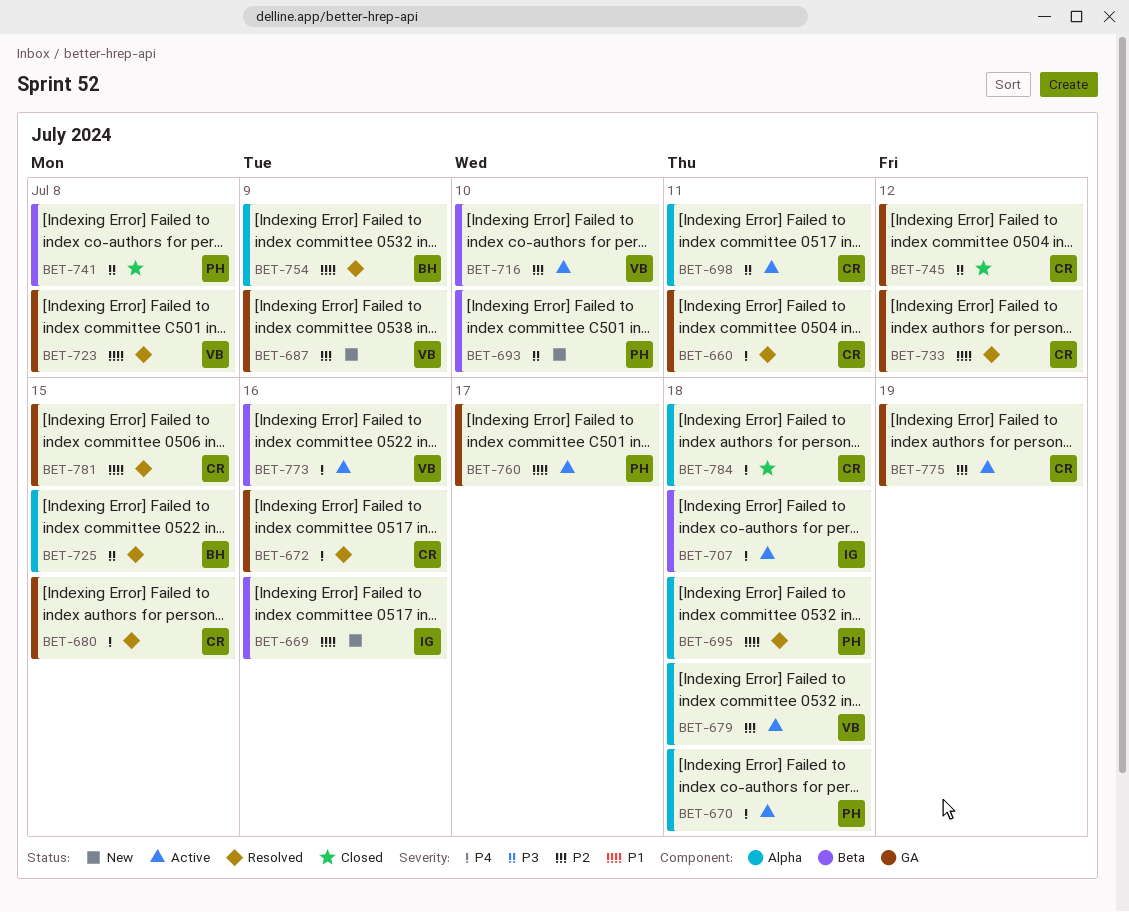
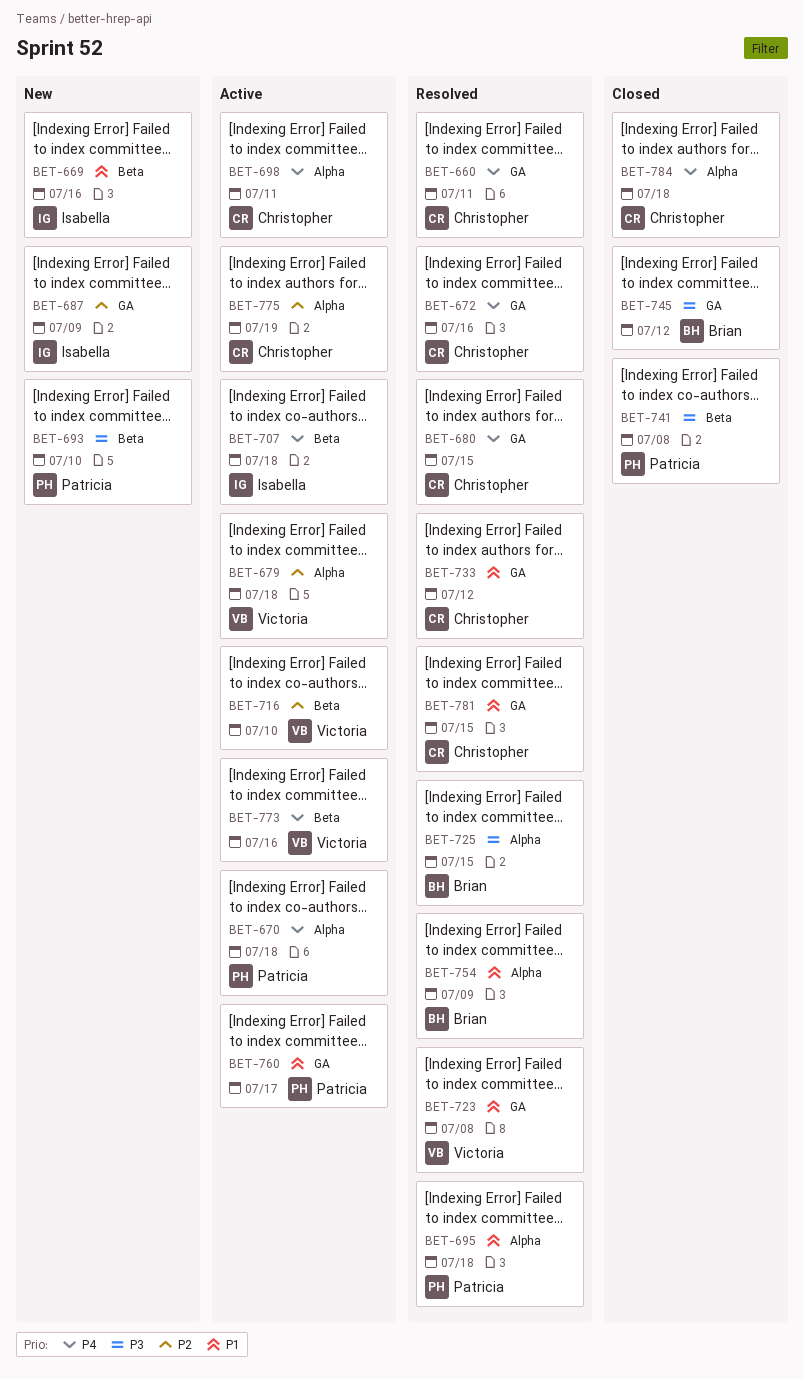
BET-687, owner: Victoria -> Isabella
BET-698, priority: P3 -> P4
BET-745, owner: Christopher -> Brian
BET-775, label: GA -> Alpha

